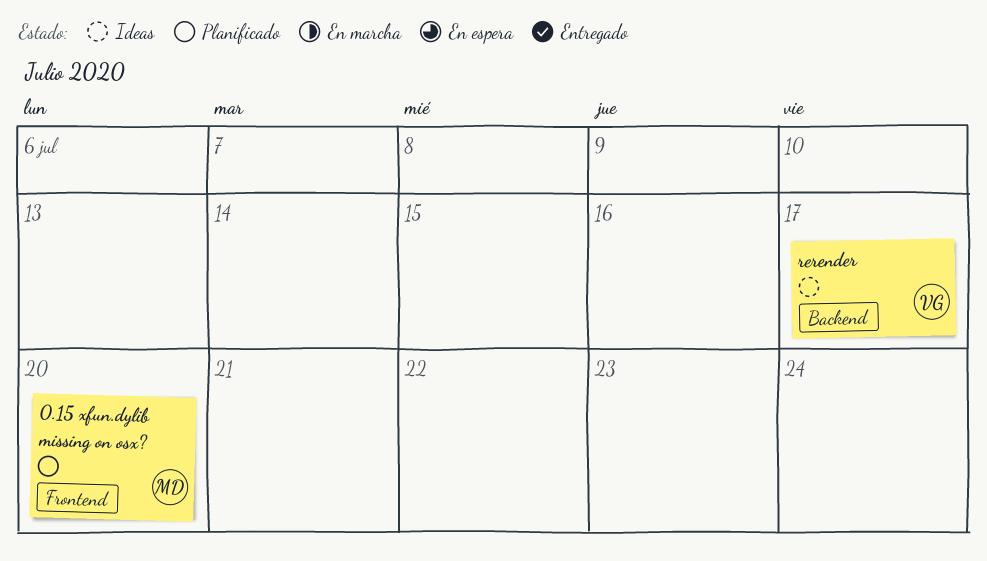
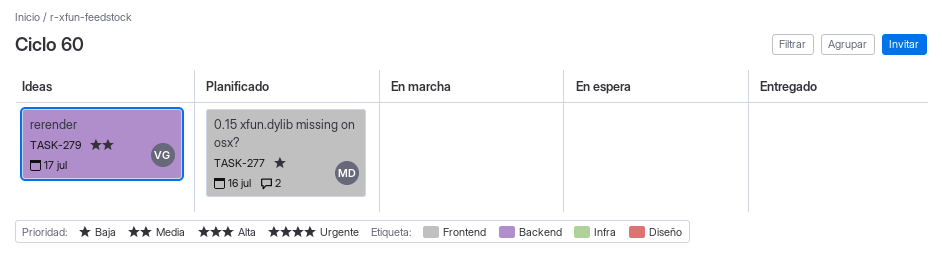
0.15 xfun.dylib missing on osx?, due: Jul 20 -> Jul 16

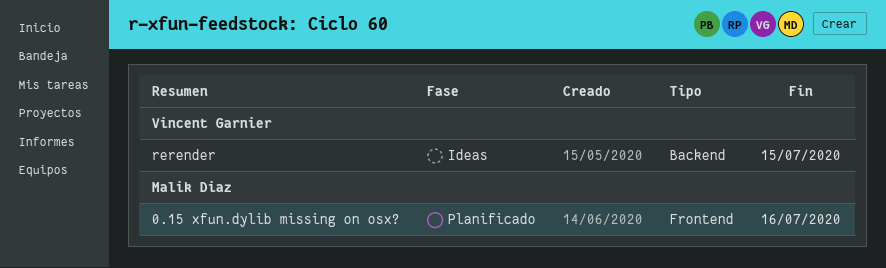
rerender, due: Jul 17 -> Jul 15

